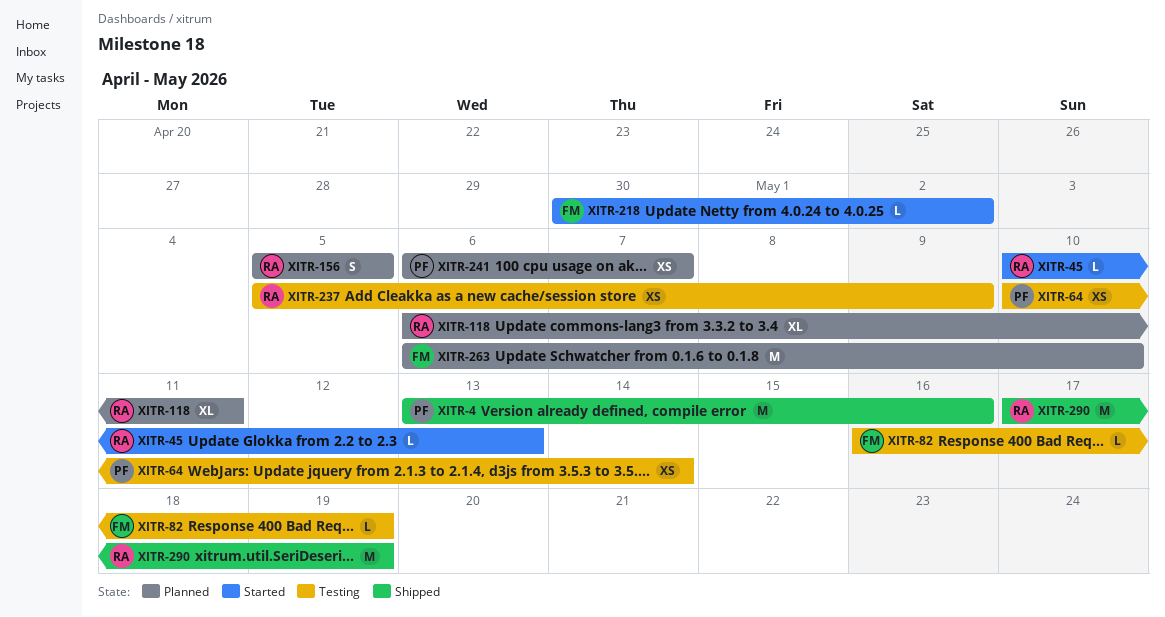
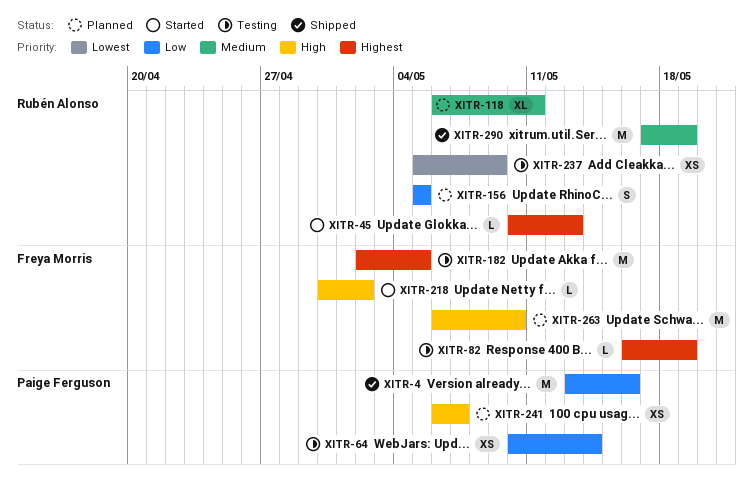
XITR-182: none -> present

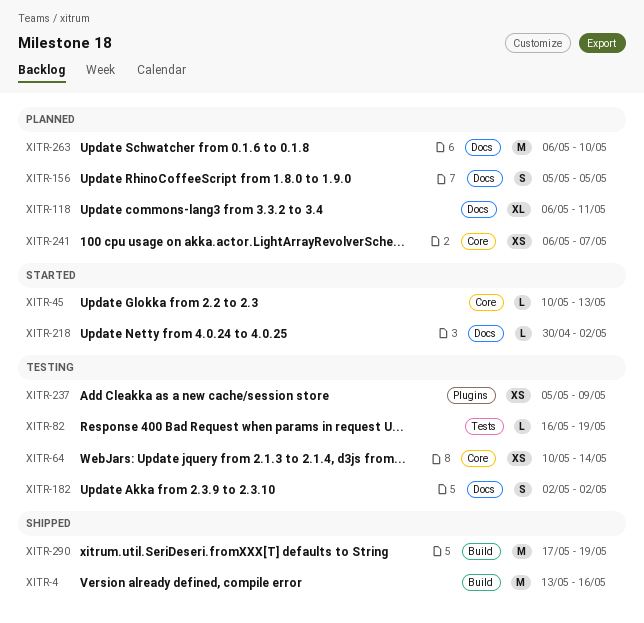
XITR-182, estimate: M -> S
XITR-182, due: May 5 -> May 2

